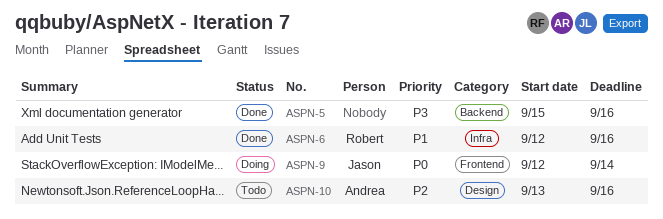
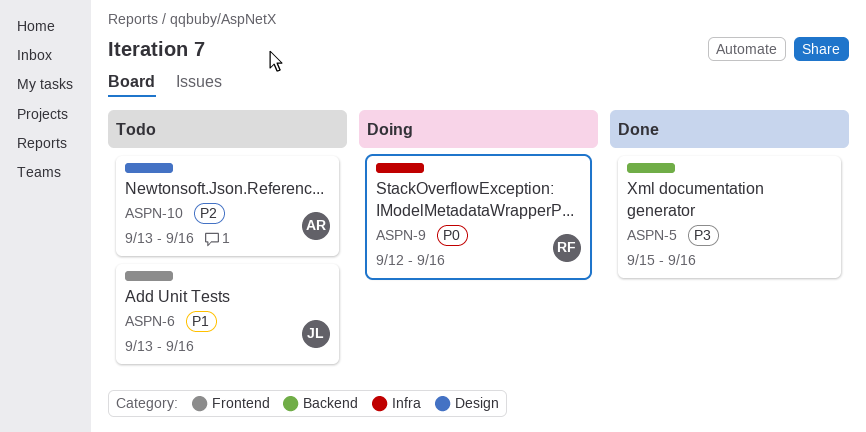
ASPN-6, status: Done -> Todo
ASPN-6, owner: Robert -> Jason
ASPN-6, label: Infra -> Frontend
ASPN-6, start: Sep 12 -> Sep 13
ASPN-9, owner: Jason -> Robert
ASPN-9, label: Frontend -> Infra
ASPN-9, due: Sep 14 -> Sep 16

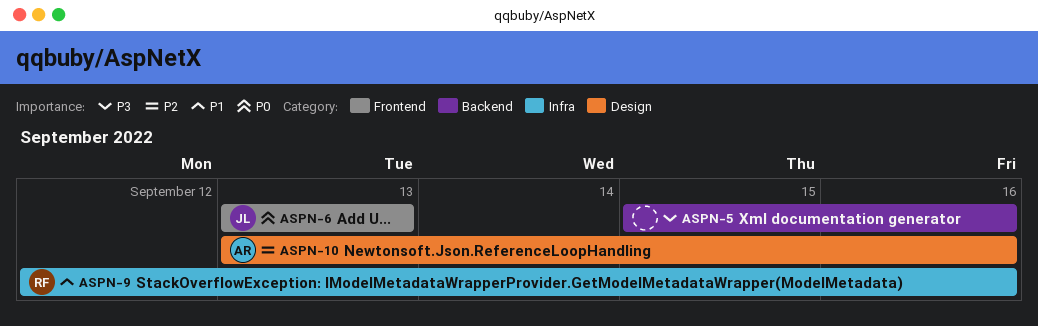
ASPN-6, priority: P1 -> P0
ASPN-6, due: Sep 16 -> Sep 13
ASPN-9, priority: P0 -> P1

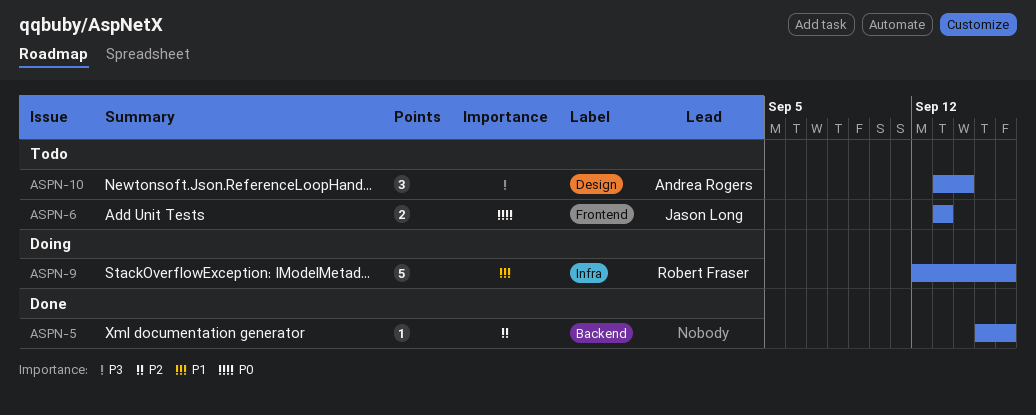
ASPN-5, priority: P3 -> P2
ASPN-10, priority: P2 -> P3
ASPN-10, due: Sep 16 -> Sep 14

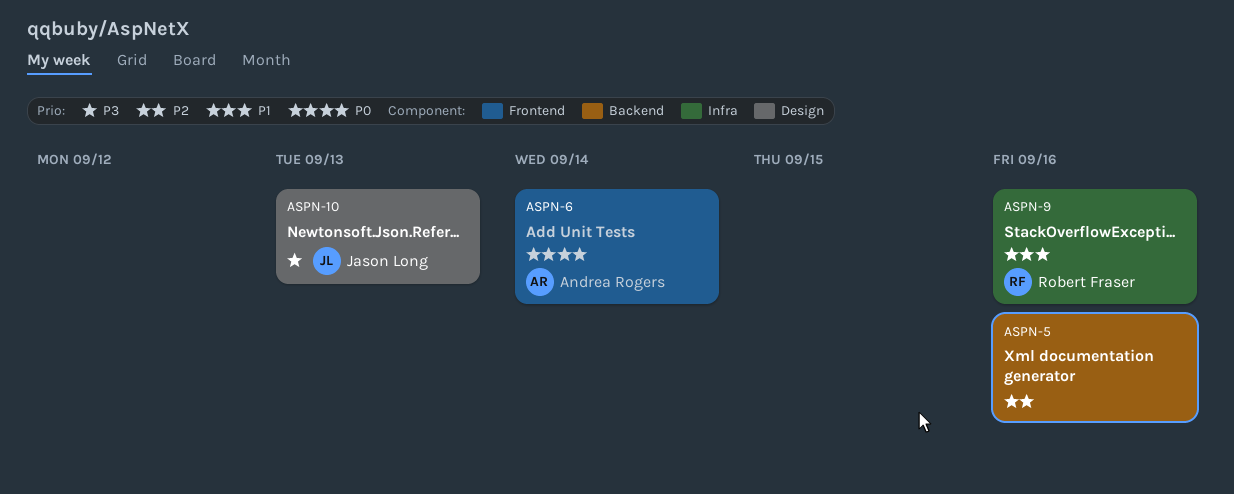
ASPN-6, owner: Jason Long -> Andrea Rogers
ASPN-6, due: Sep 13 -> Sep 14
ASPN-10, owner: Andrea Rogers -> Jason Long
ASPN-10, due: Sep 14 -> Sep 13

